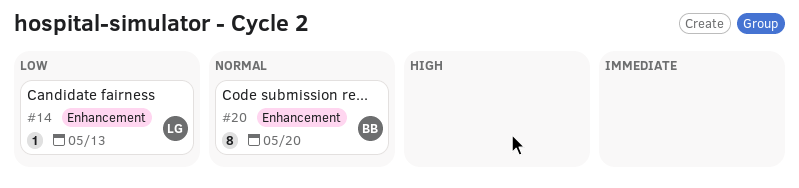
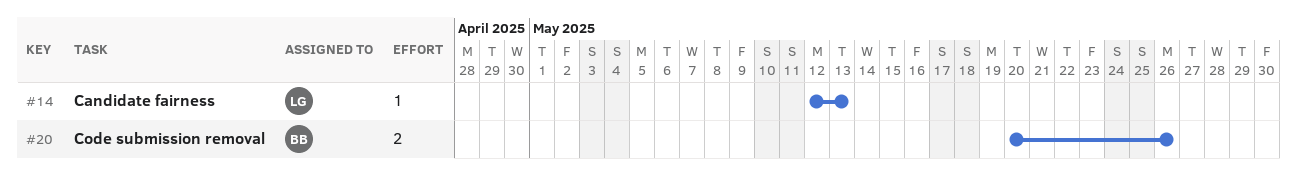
#20, estimate: 8 -> 2
#20, due: May 20 -> May 26

